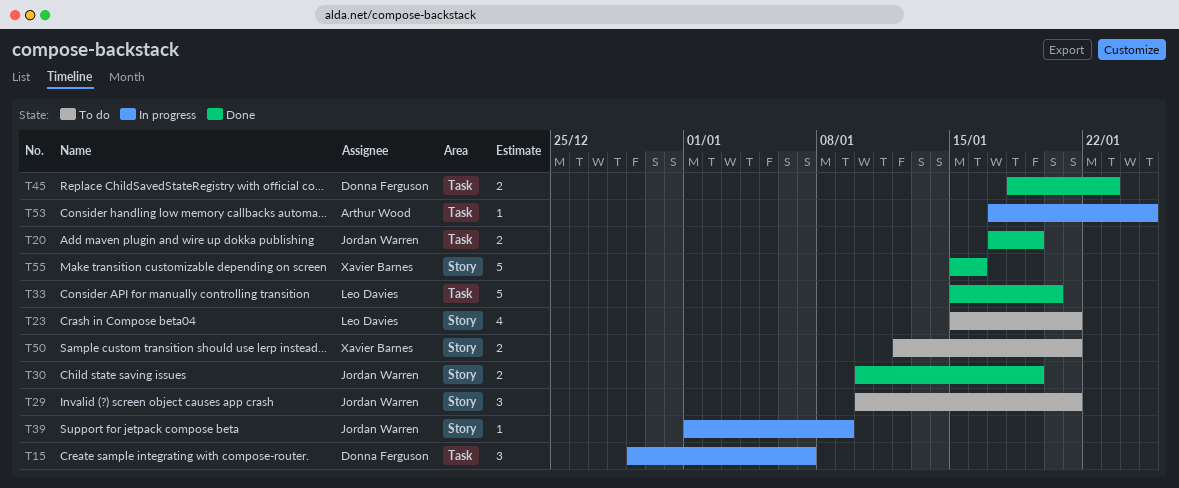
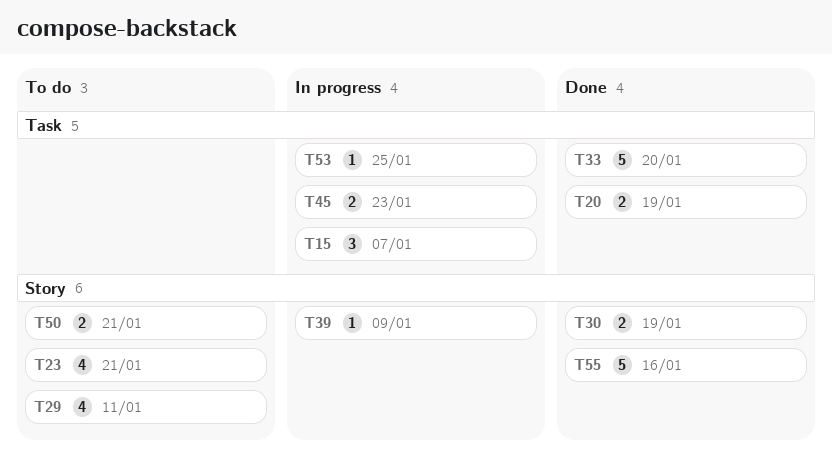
T29, estimate: 3 -> 4
T29, due: Jan 21 -> Jan 11
T45, status: Done -> In progress

